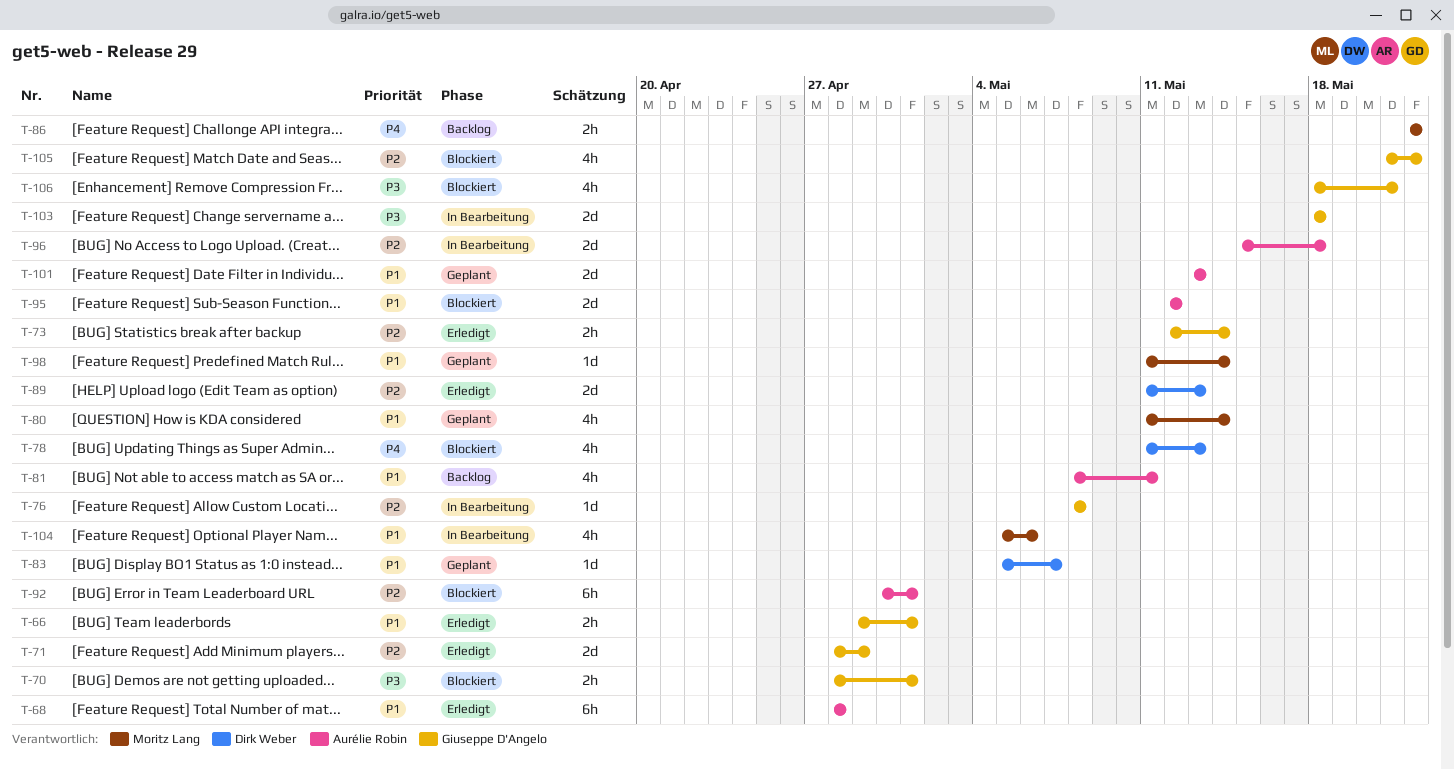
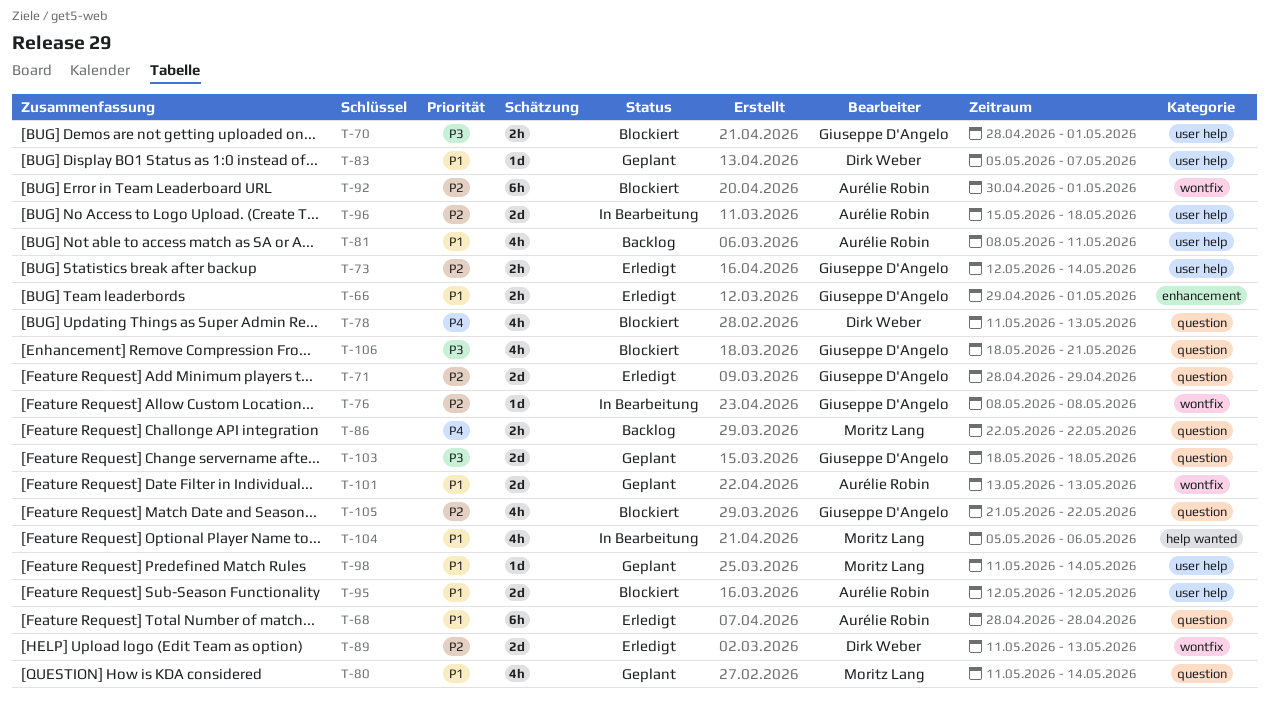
T-103, status: In Bearbeitung -> Geplant

